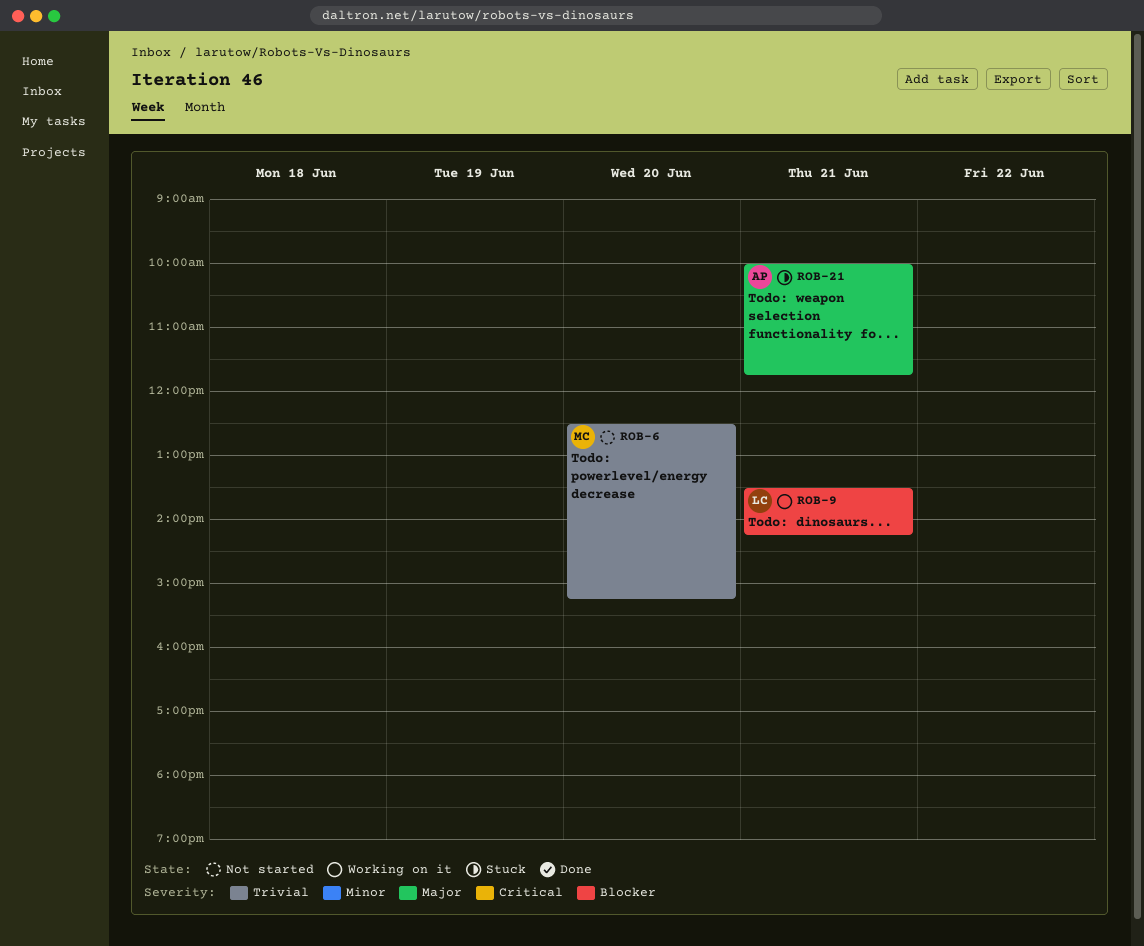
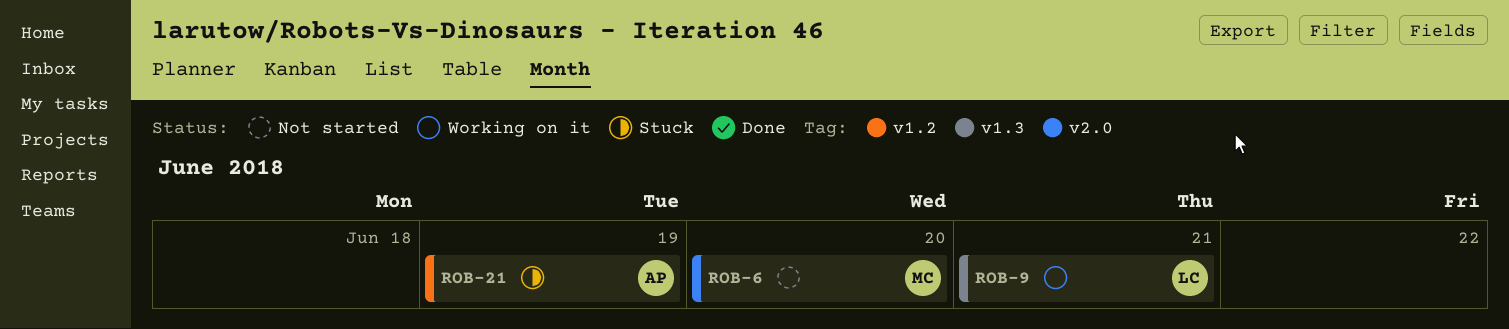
ROB-21, day: Jun 21 -> Jun 19

